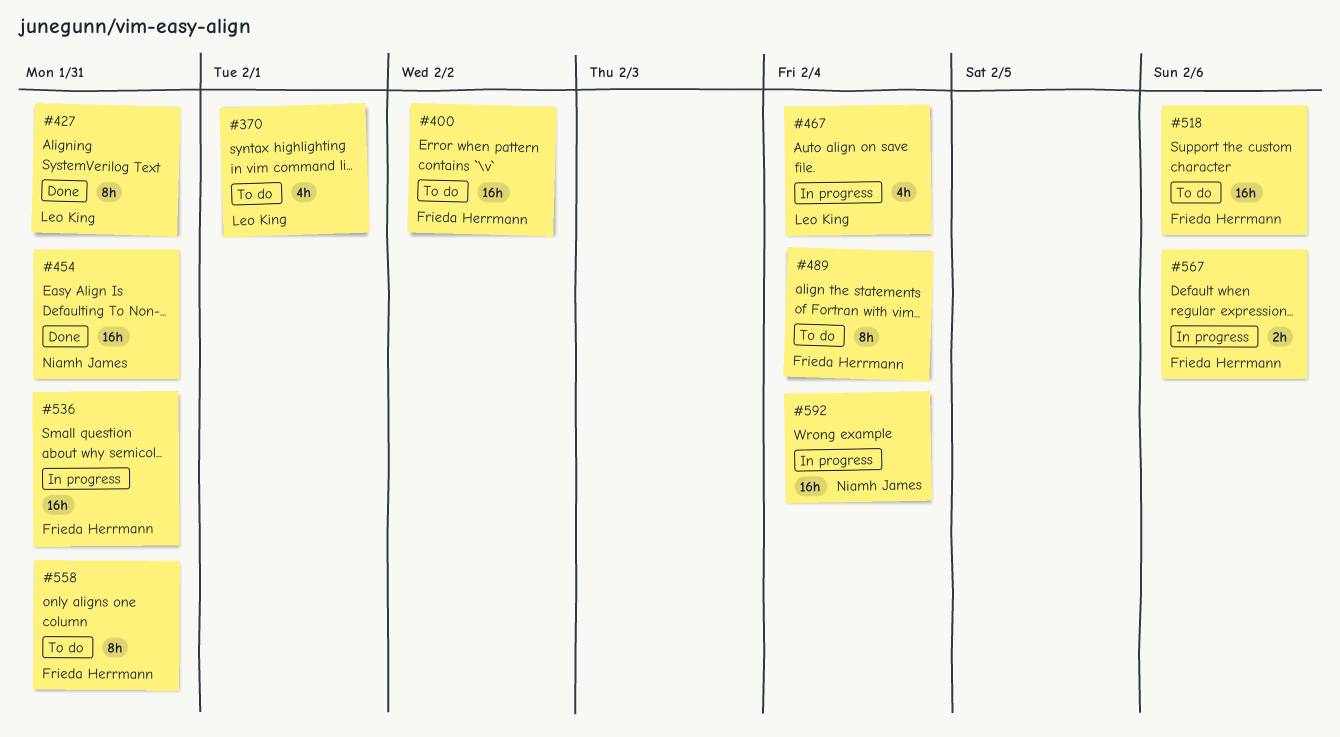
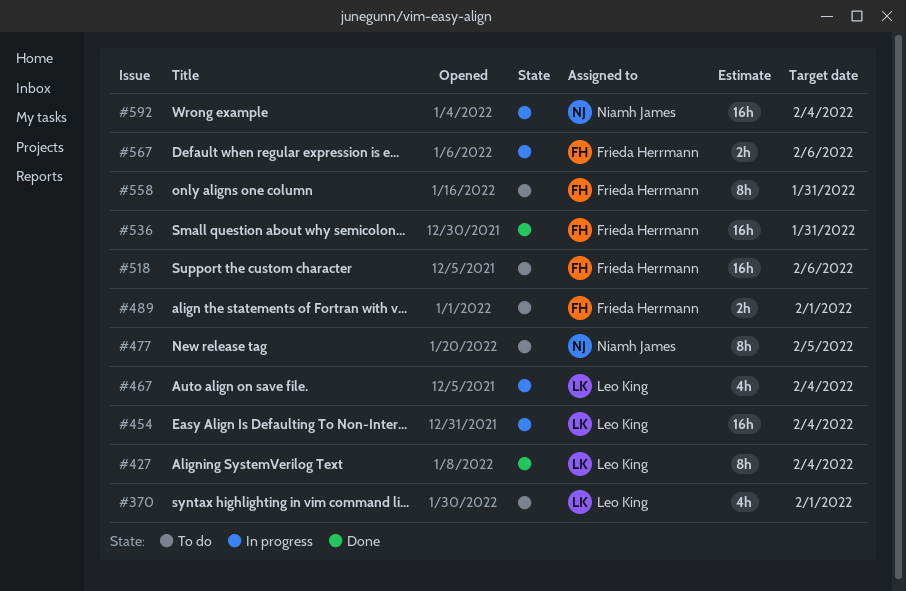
#400: present -> none
#427, due: Jan 31 -> Feb 4
#454, status: Done -> In progress
#454, owner: Niamh James -> Leo King
#454, due: Jan 31 -> Feb 4
#477: none -> present
#489, estimate: 8h -> 2h
#489, due: Feb 4 -> Feb 1
#536, status: In progress -> Done

